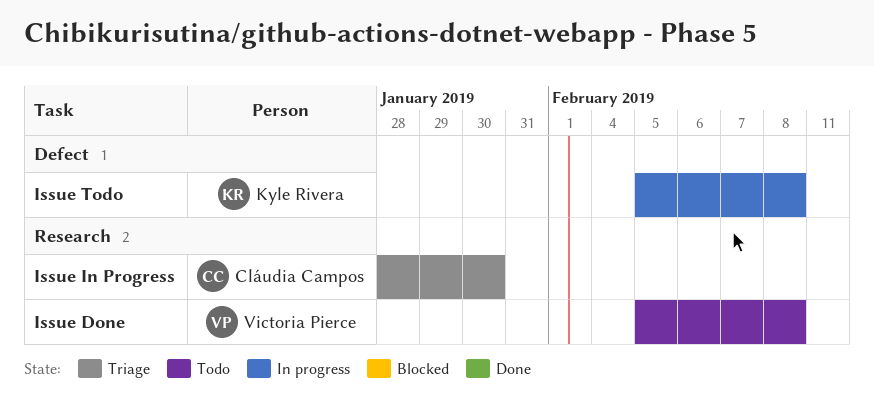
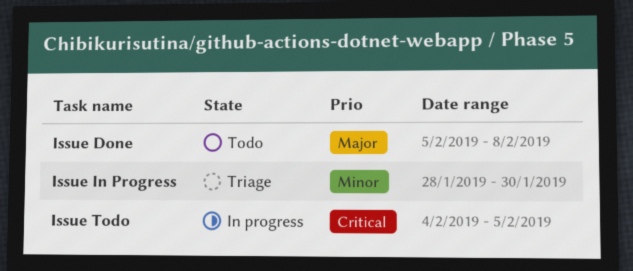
Issue Todo, start: Feb 5 -> Feb 4
Issue Todo, due: Feb 8 -> Feb 5

